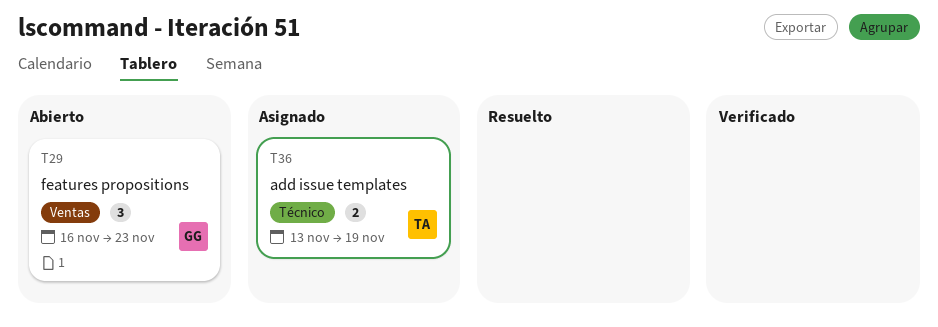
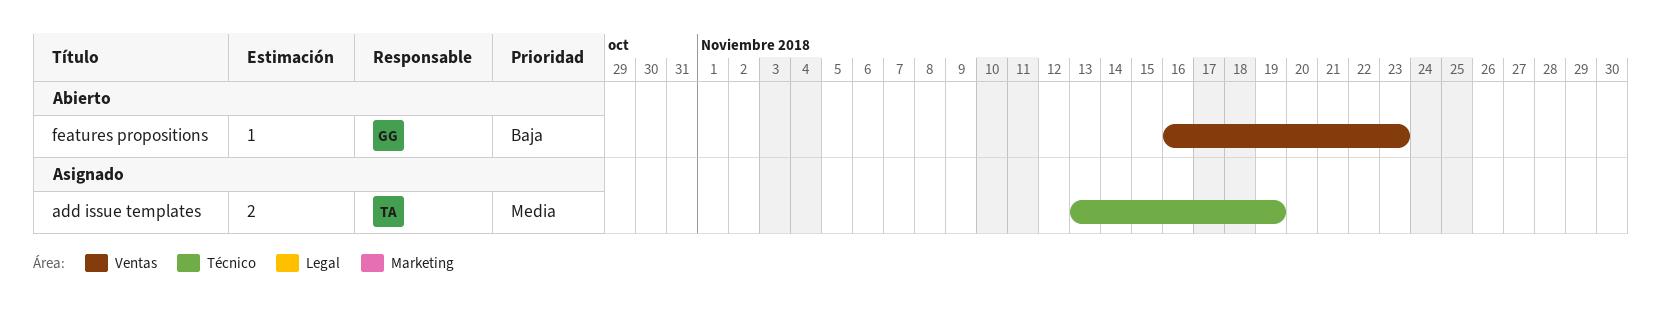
features propositions, estimate: 3 -> 1

